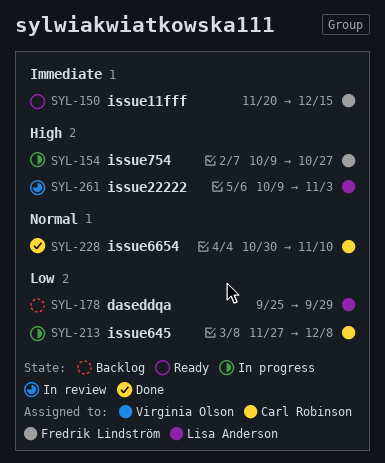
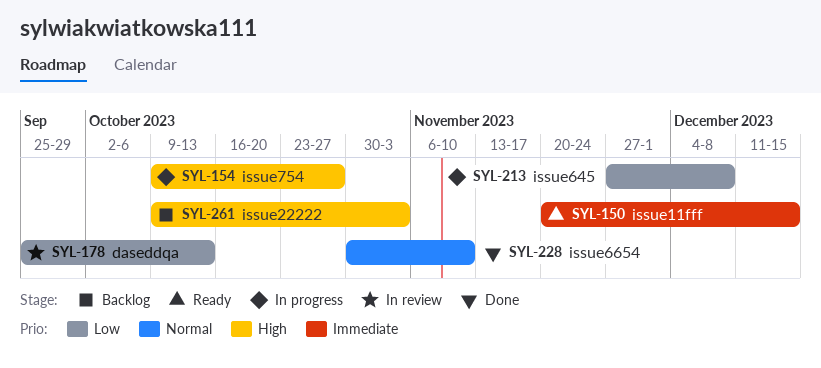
SYL-178, status: Backlog -> In review
SYL-178, due: Sep 29 -> Oct 13
SYL-261, status: In review -> Backlog

